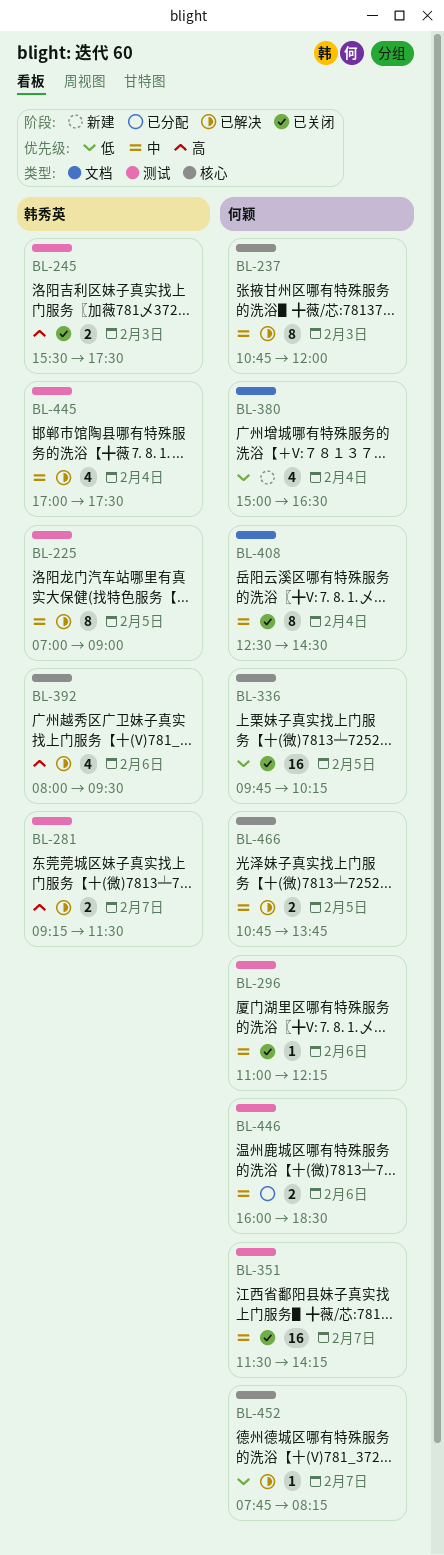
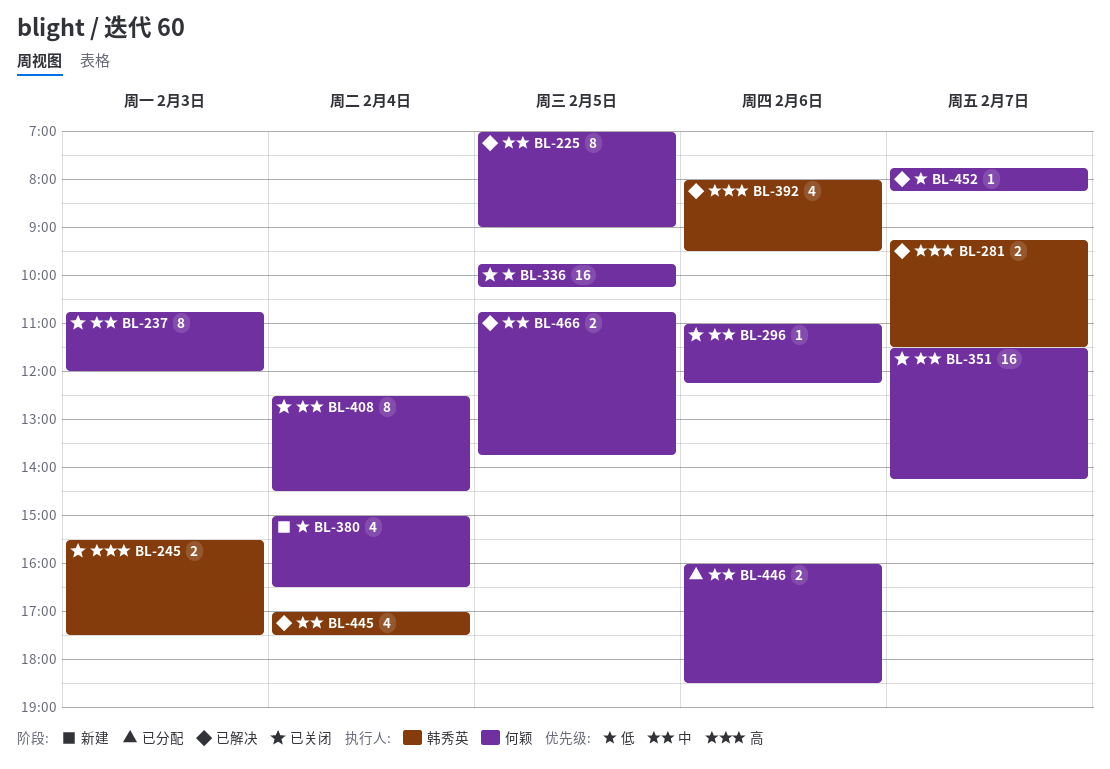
BL-225, owner: 韩秀英 -> 何颖
BL-237, status: 已解决 -> 已关闭

